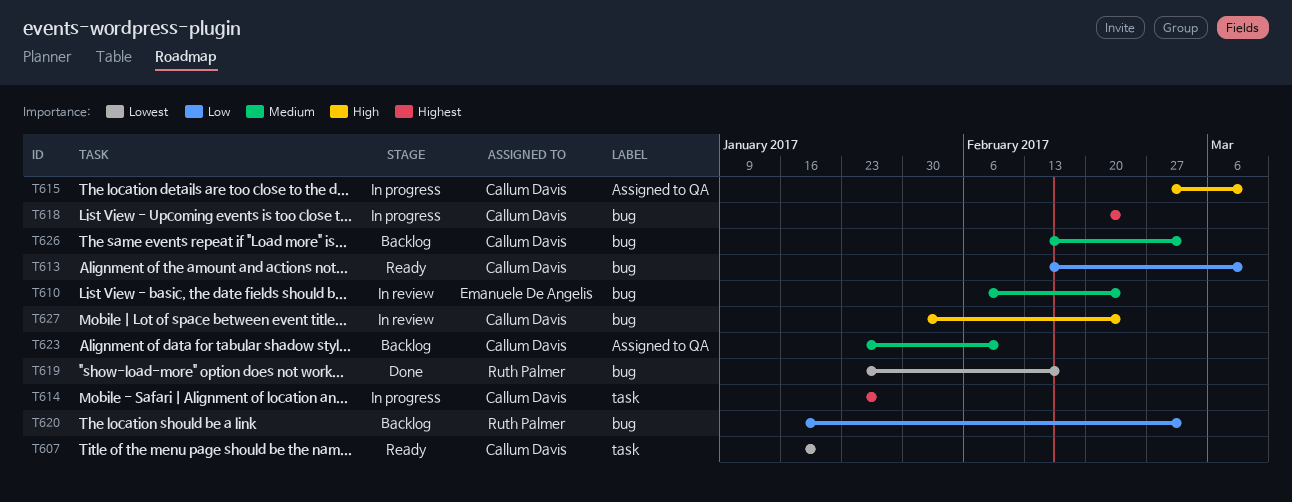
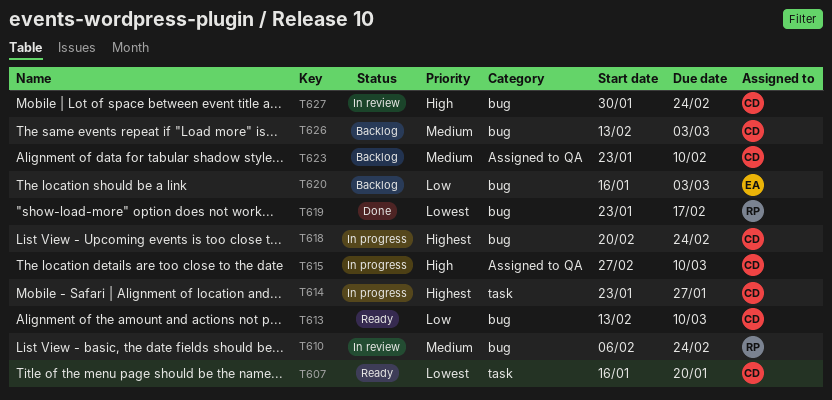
T610, owner: Emanuele De Angelis -> Ruth Palmer
T620, owner: Ruth Palmer -> Emanuele De Angelis

